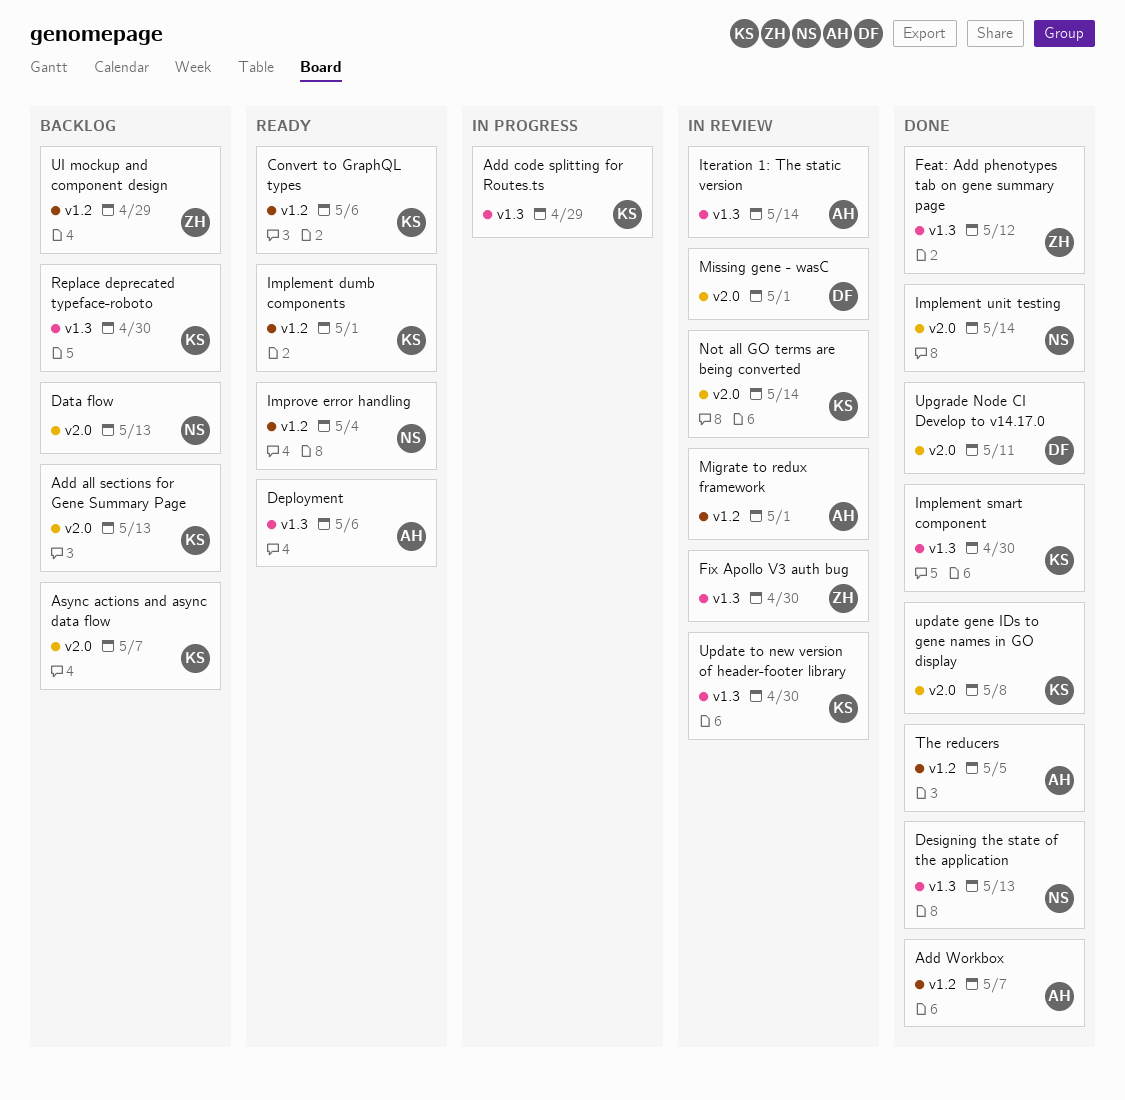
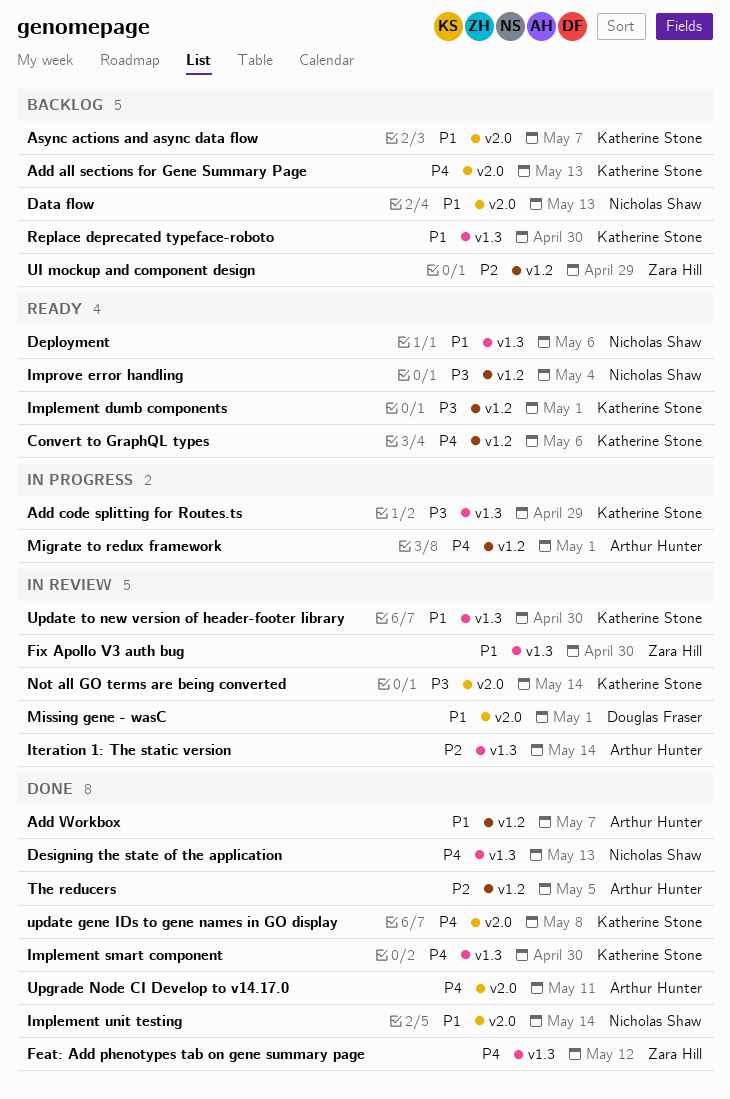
Deployment, owner: Arthur Hunter -> Nicholas Shaw
Migrate to redux framework, status: In review -> In progress
Upgrade Node CI Develop to v14.17.0, owner: Douglas Fraser -> Arthur Hunter

